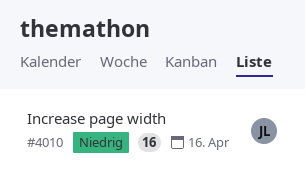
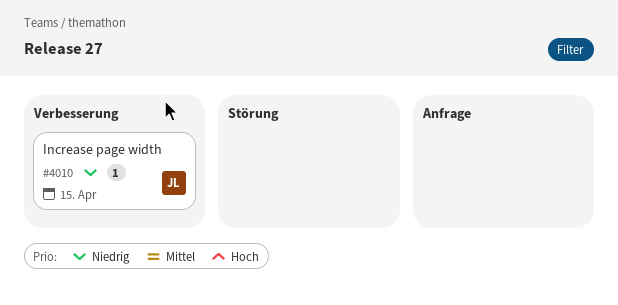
#4010, estimate: 16 -> 1
#4010, due: Apr 16 -> Apr 15

